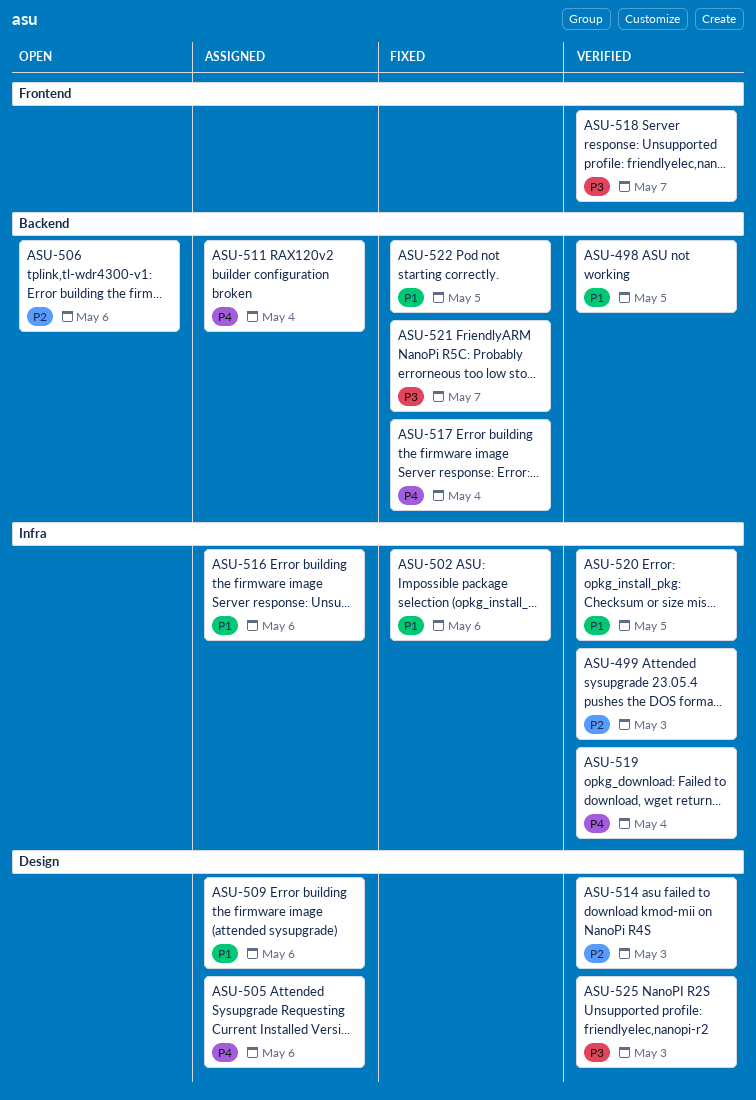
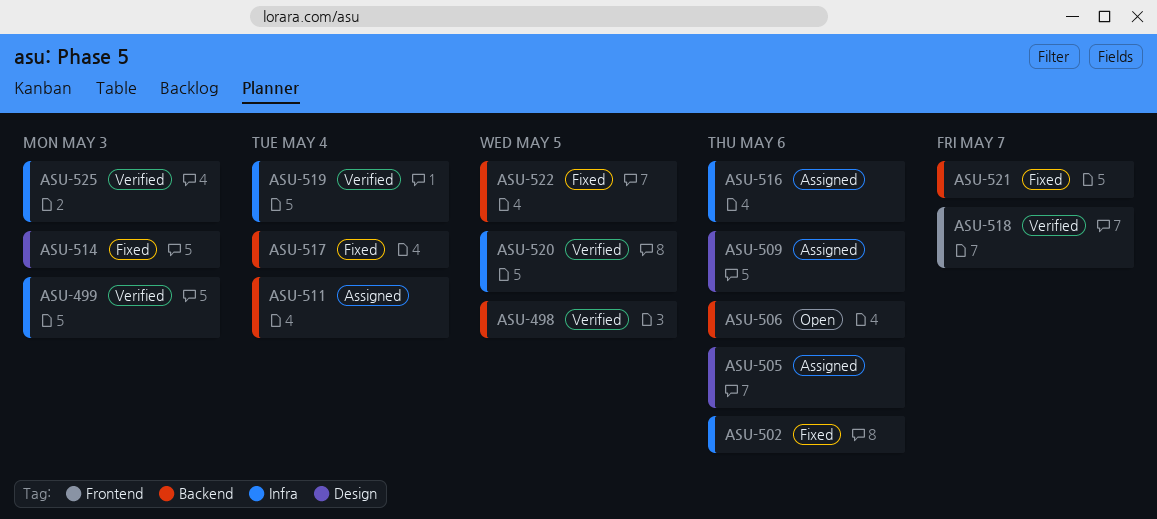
ASU-514, status: Verified -> Fixed
ASU-525, label: Design -> Infra

